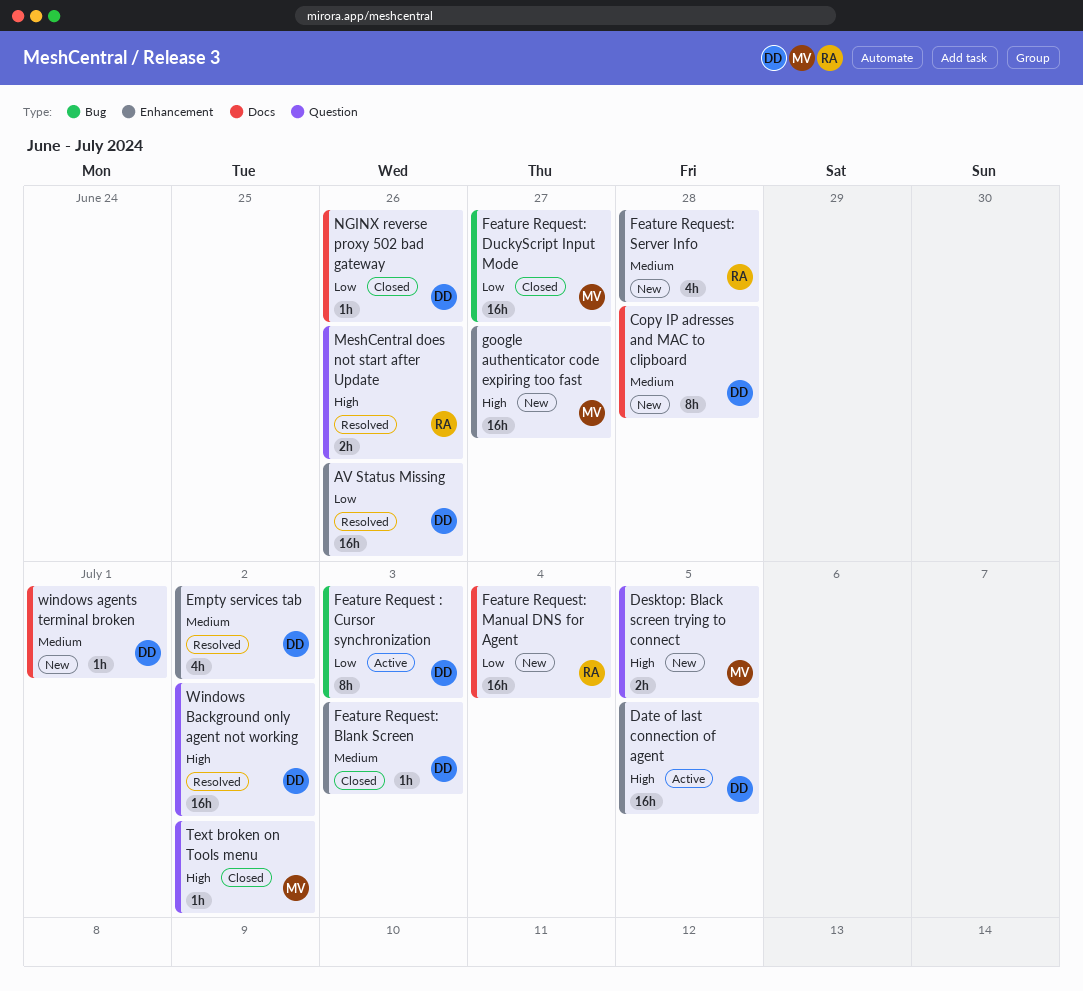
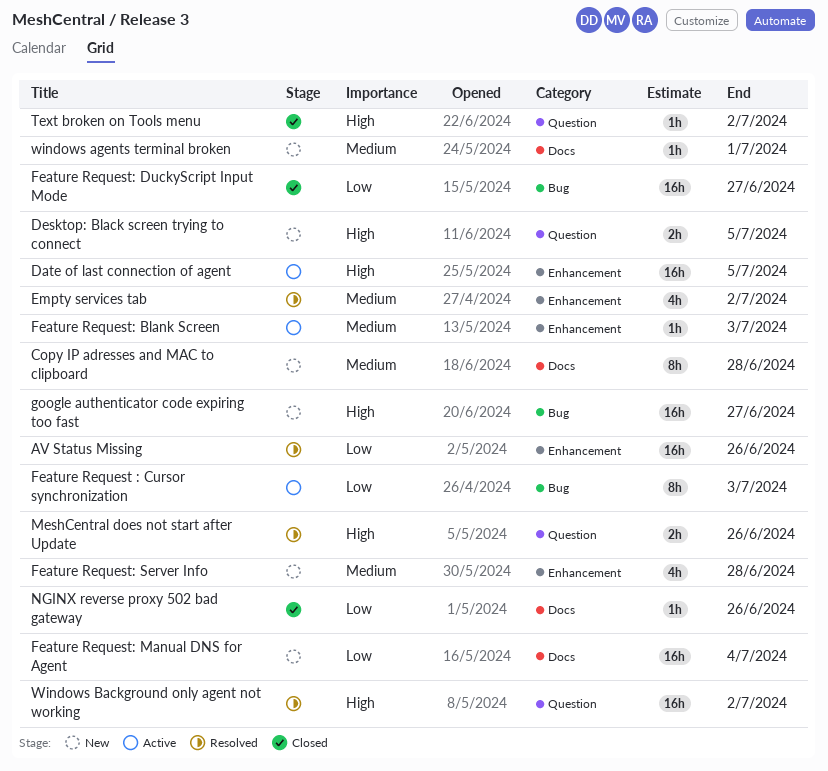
Feature Request: Blank Screen, status: Closed -> Active
google authenticator code expiring too fast, label: Enhancement -> Bug

